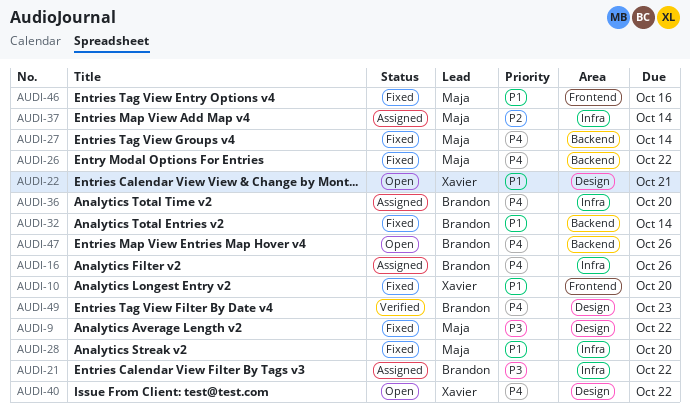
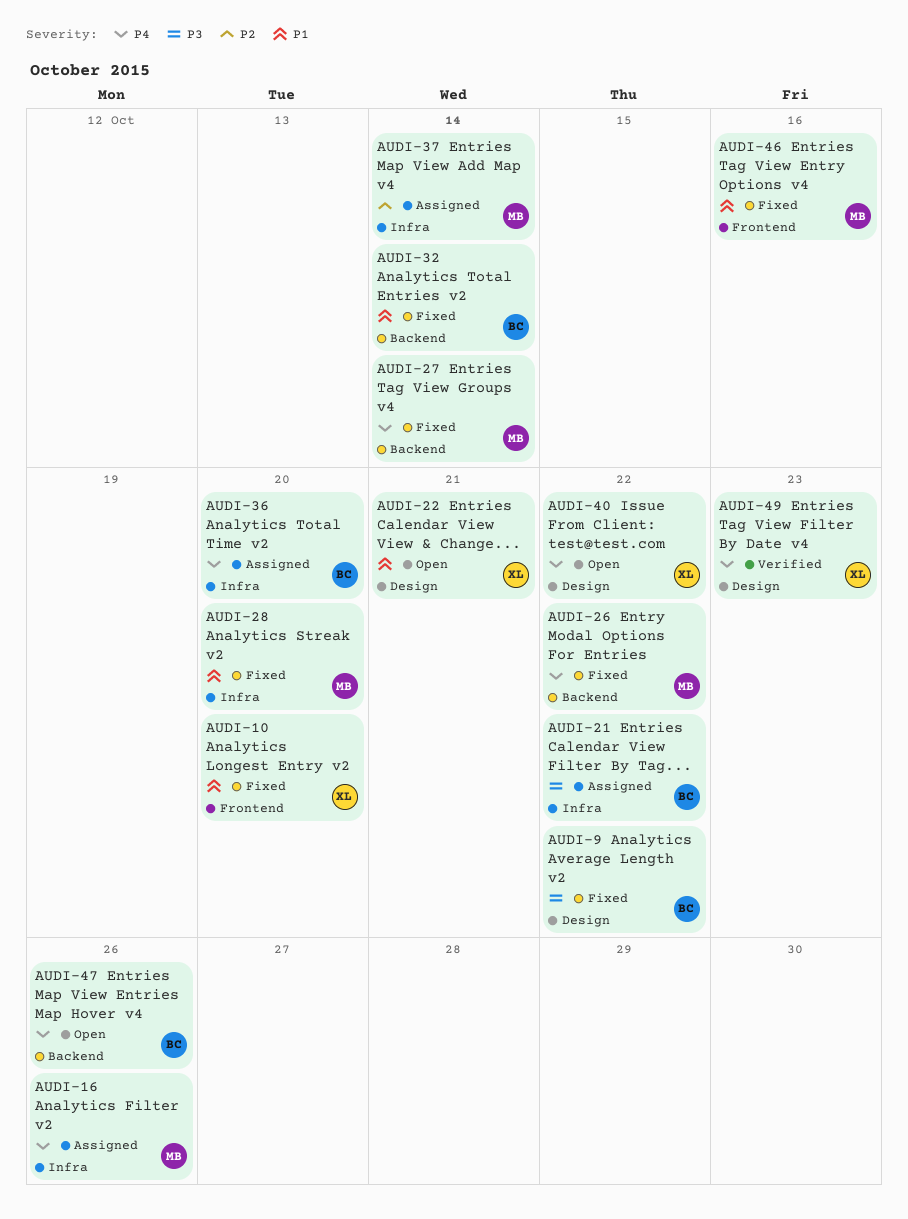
AUDI-9, owner: Maja -> Brandon
AUDI-16, owner: Brandon -> Maja
AUDI-49, owner: Brandon -> Xavier

